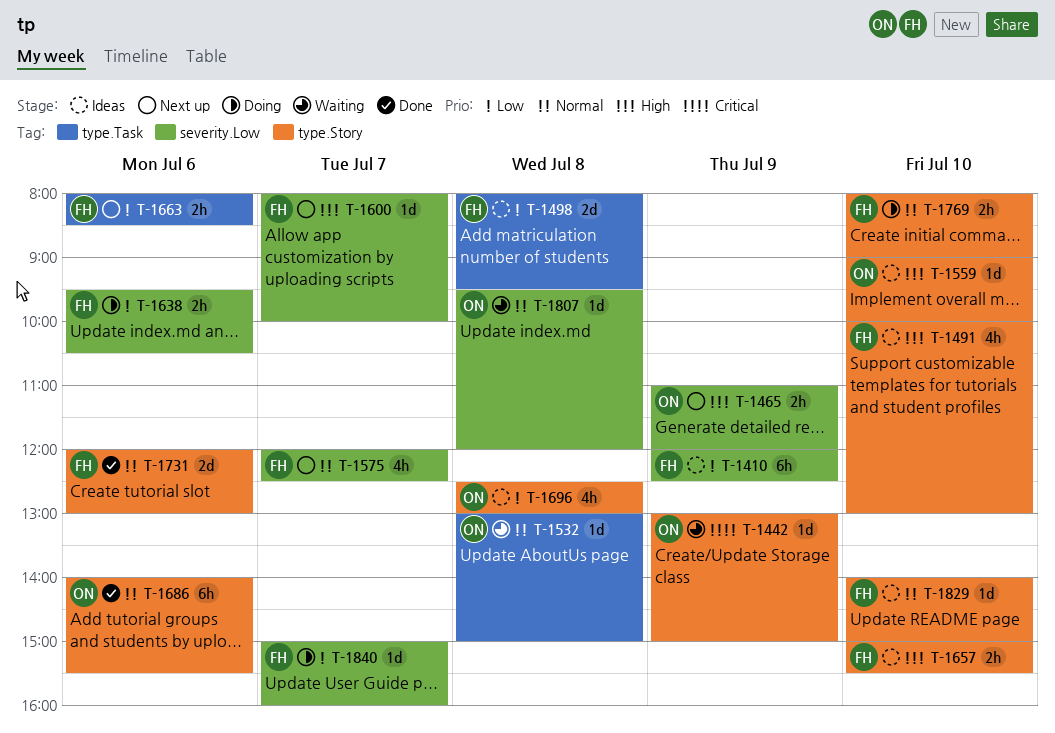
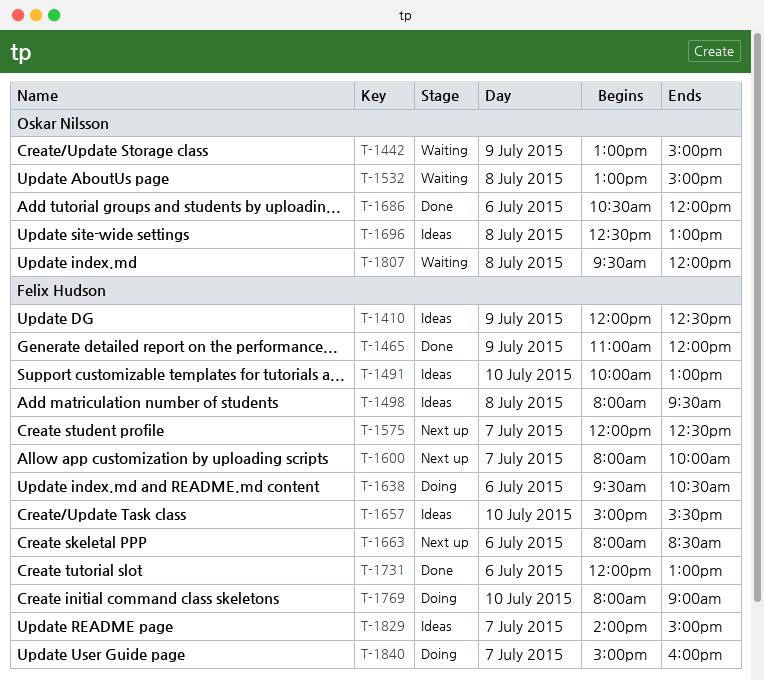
T-1465, status: Next up -> Done
T-1465, owner: Oskar Nilsson -> Felix Hudson
T-1559: present -> none
T-1686, begins: 14:00 -> 10:30
T-1686, ends: 15:30 -> 12:00
T-1829, day: Jul 10 -> Jul 7

